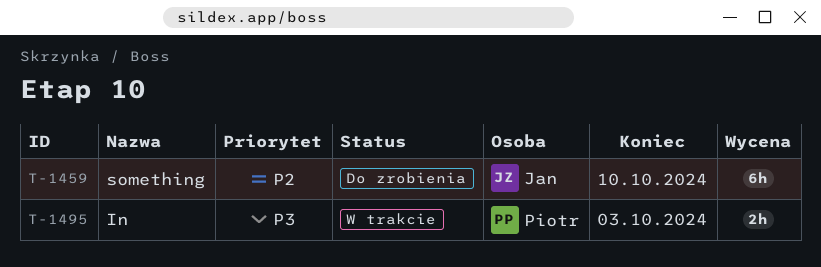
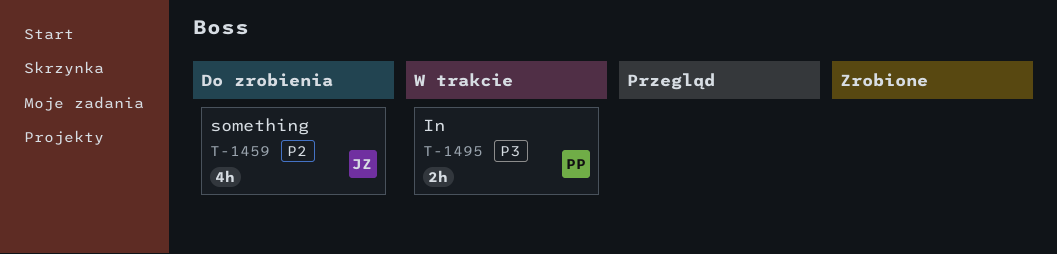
T-1459, estimate: 6h -> 4h

